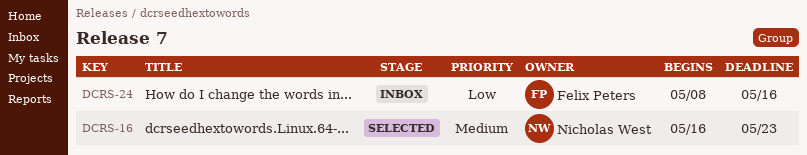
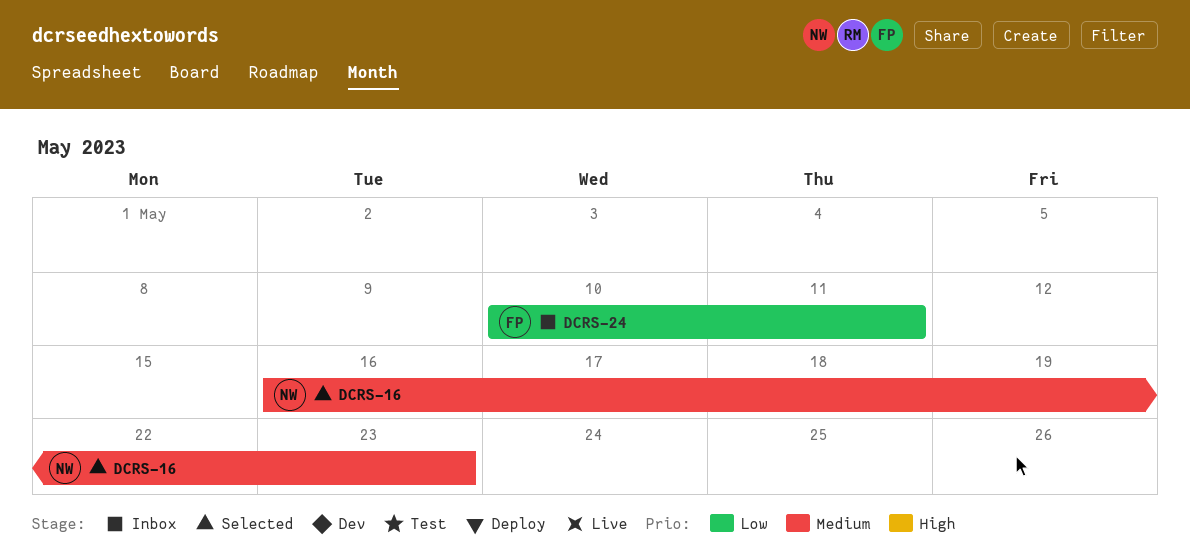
DCRS-24, start: May 8 -> May 10
DCRS-24, due: May 16 -> May 11

